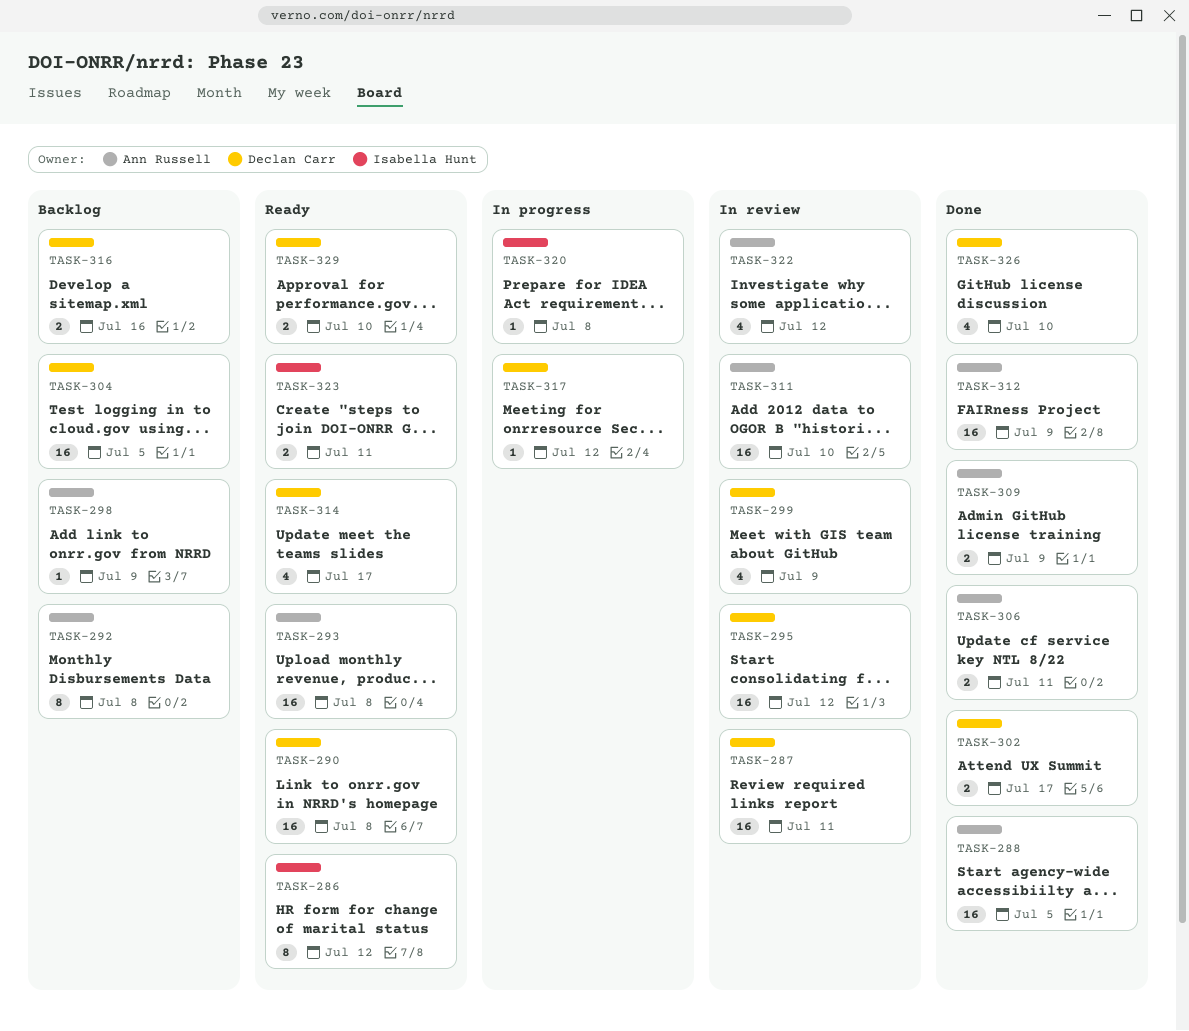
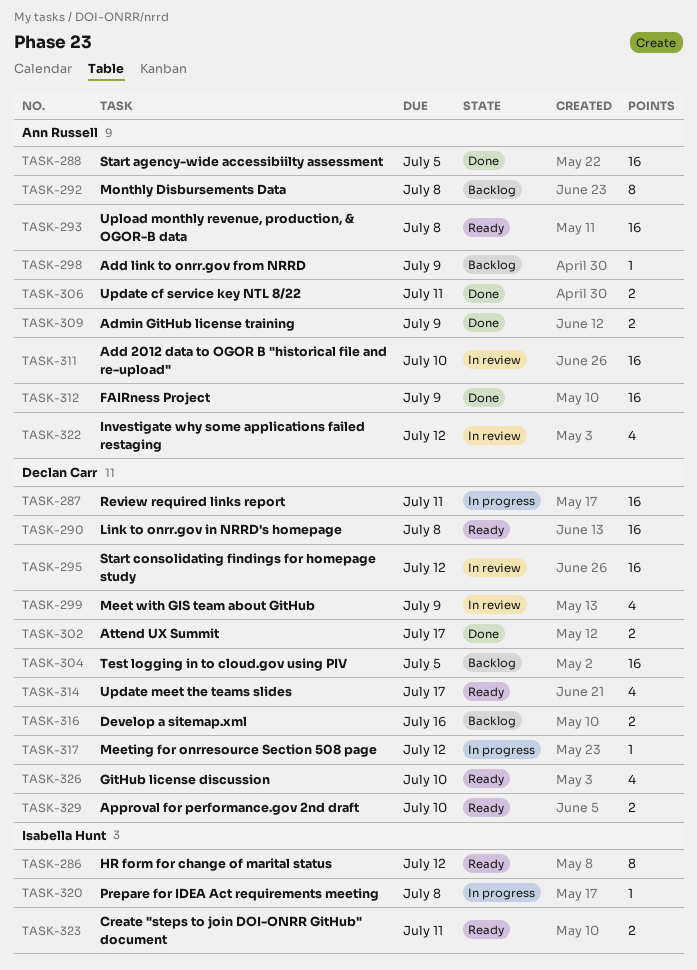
TASK-287, status: In review -> In progress
TASK-326, status: Done -> Ready

